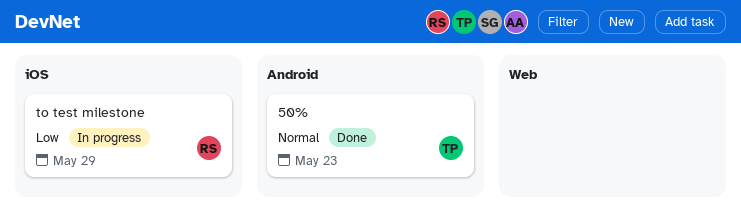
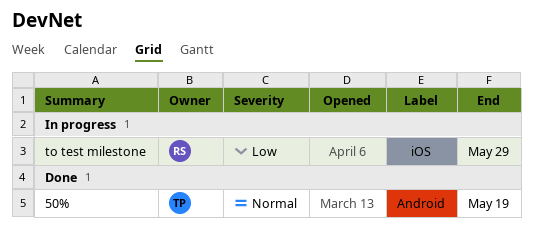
50%, due: May 23 -> May 19

